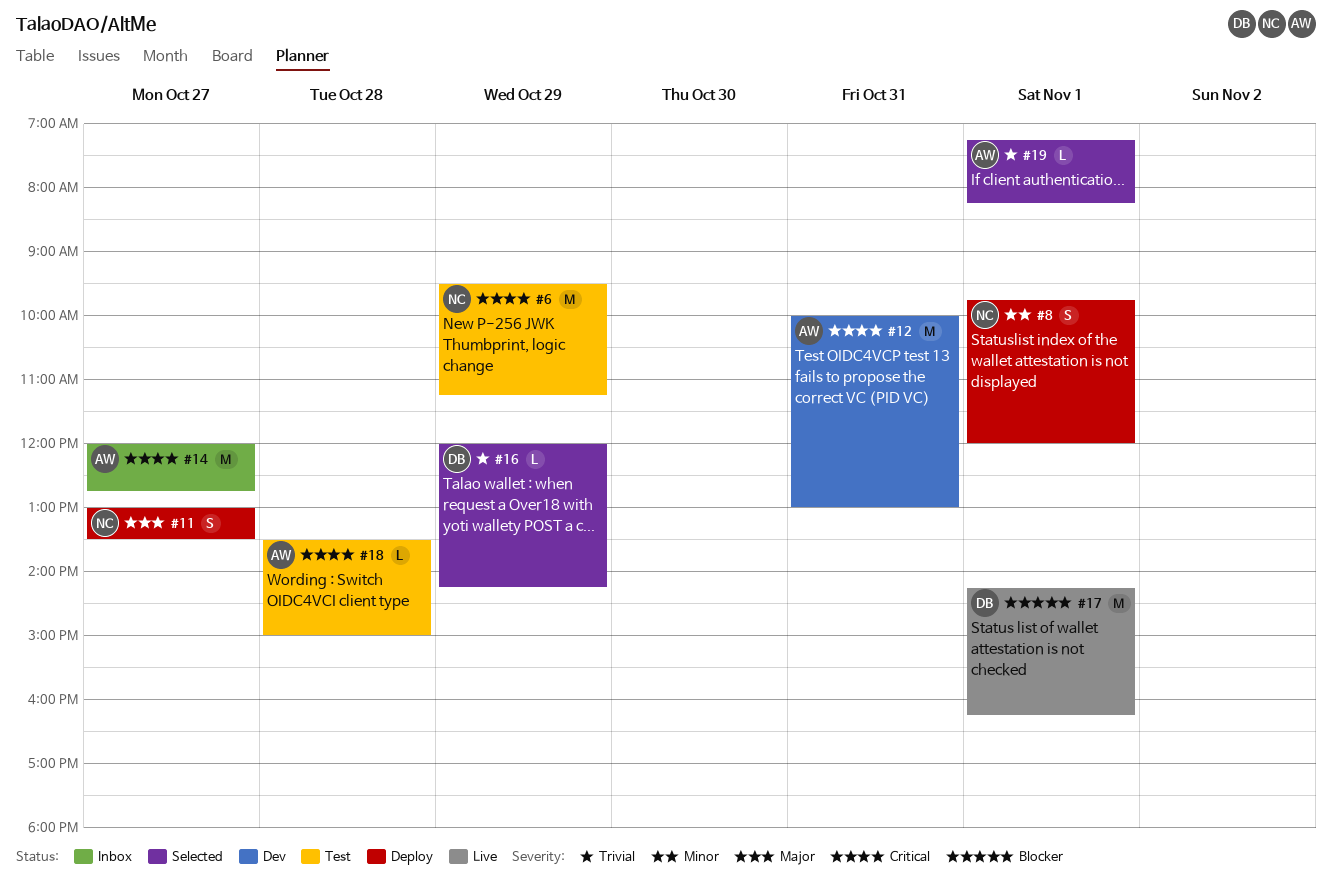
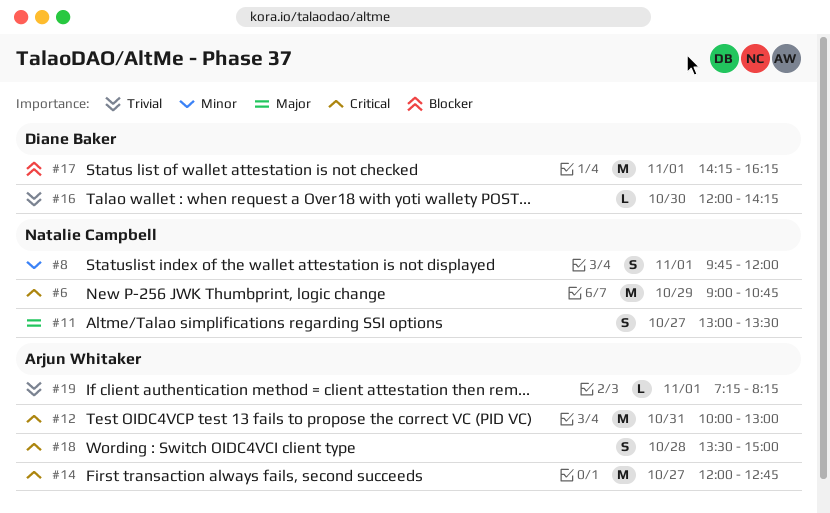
#6, begins: 09:30 -> 09:00
#6, ends: 11:15 -> 10:45
#16, day: Oct 29 -> Oct 30
#18, estimate: L -> S

